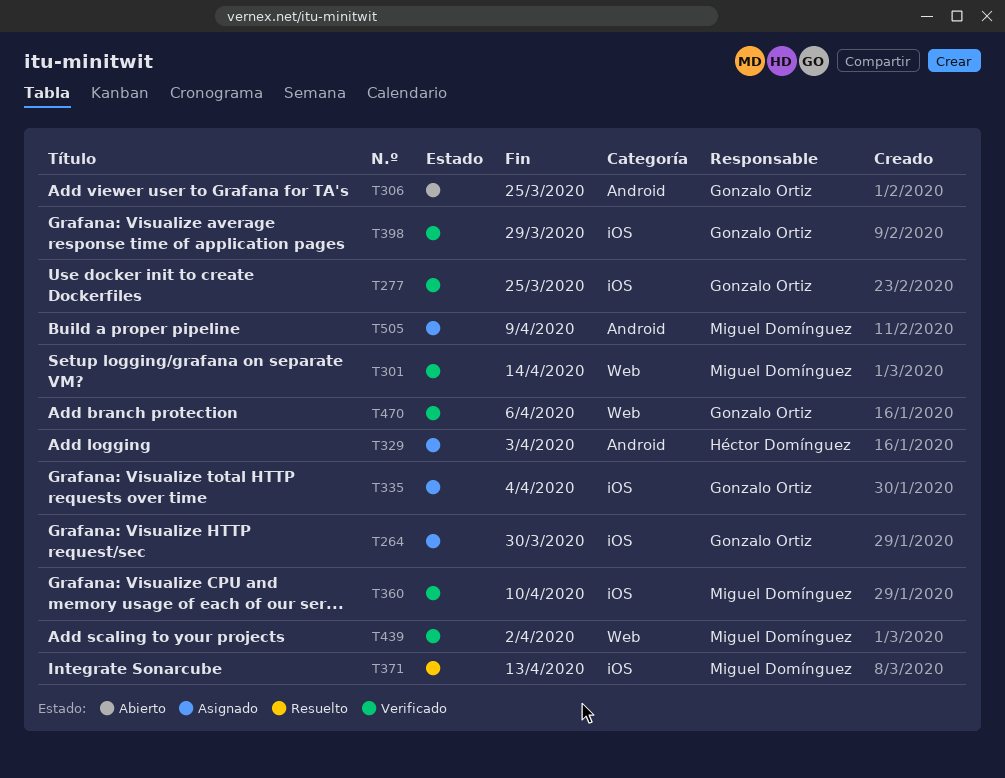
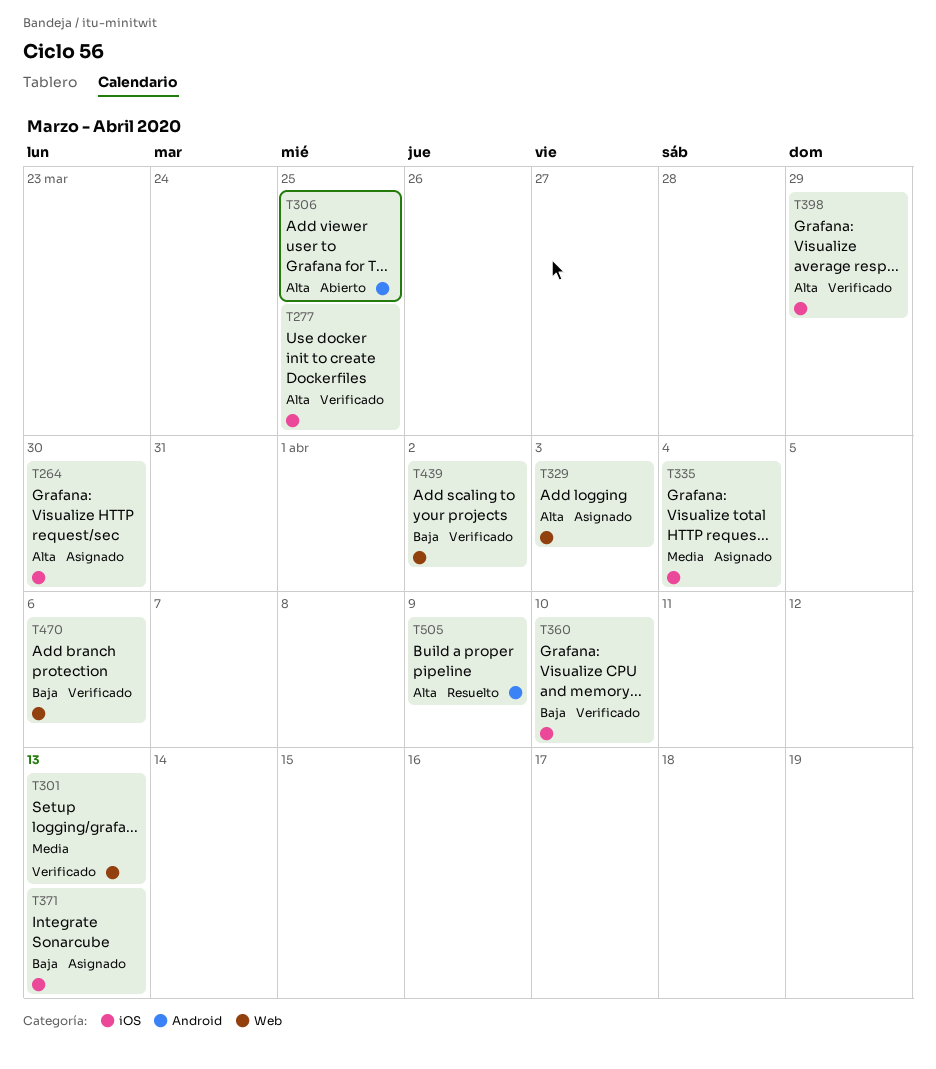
T301, due: Apr 14 -> Apr 13
T329, label: Android -> Web
T371, status: Resuelto -> Asignado
T505, status: Asignado -> Resuelto

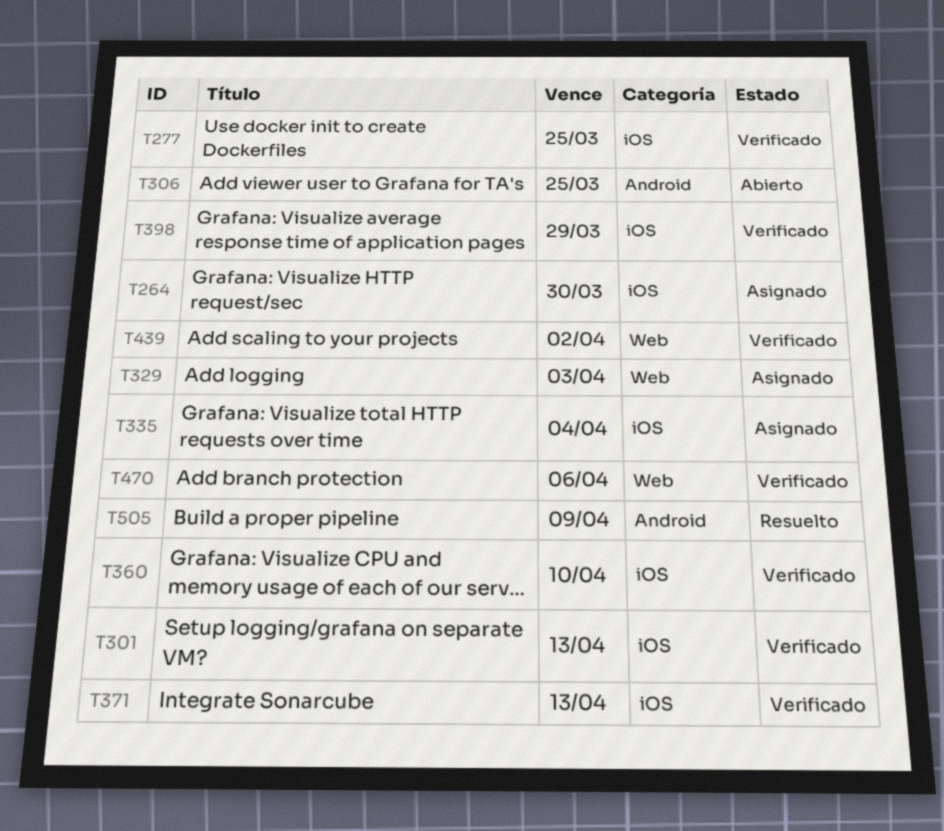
T301, label: Web -> iOS
T371, status: Asignado -> Verificado

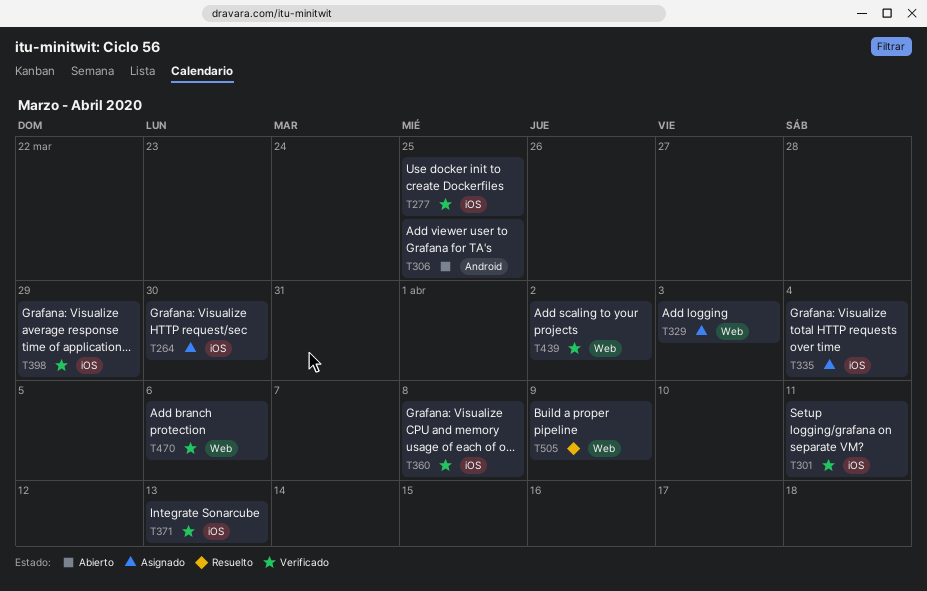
T301, due: Apr 13 -> Apr 11
T360, due: Apr 10 -> Apr 8
T505, label: Android -> Web

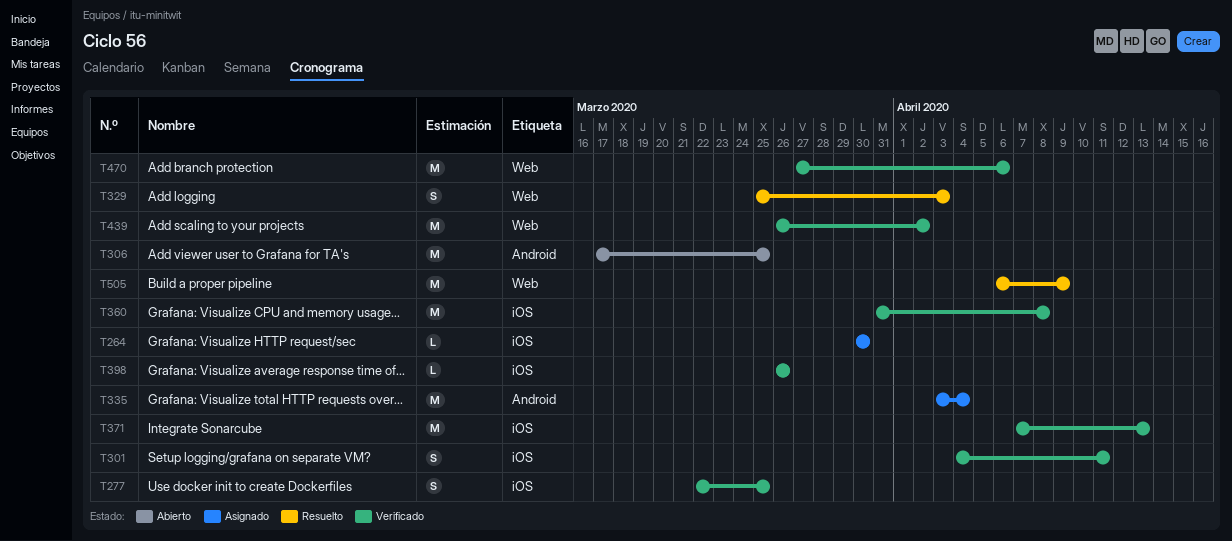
T329, status: Asignado -> Resuelto
T335, label: iOS -> Android
T398, due: Mar 29 -> Mar 26

